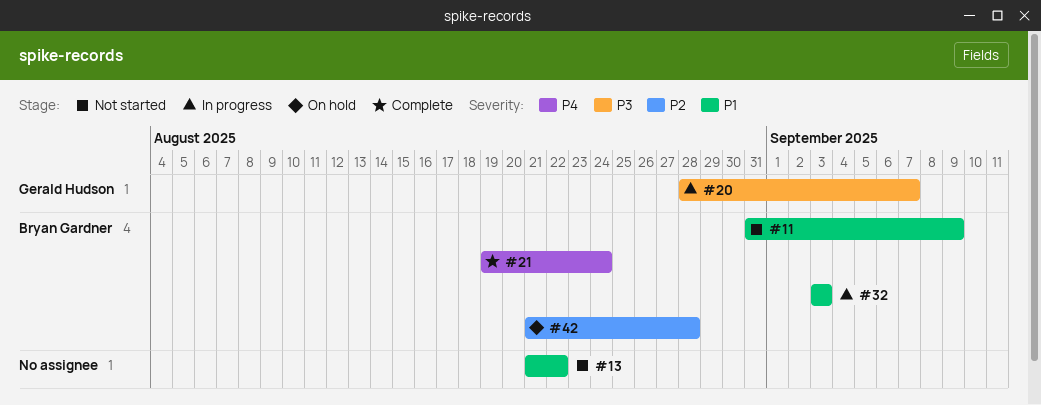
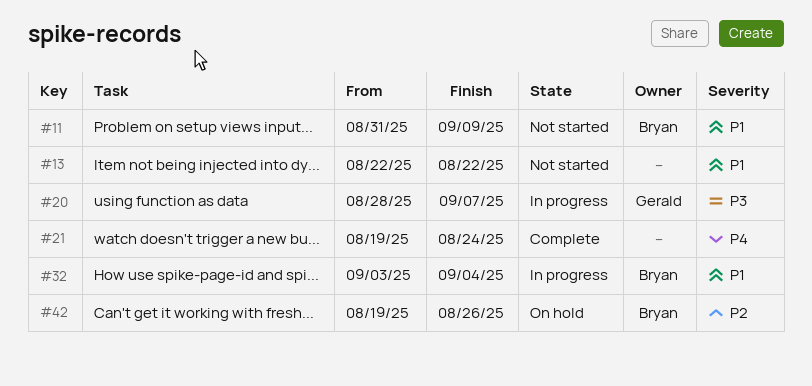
#13, start: Aug 21 -> Aug 22
#21, owner: Bryan Gardner -> none
#32, due: Sep 3 -> Sep 4
#42, start: Aug 21 -> Aug 19
#42, due: Aug 28 -> Aug 26

